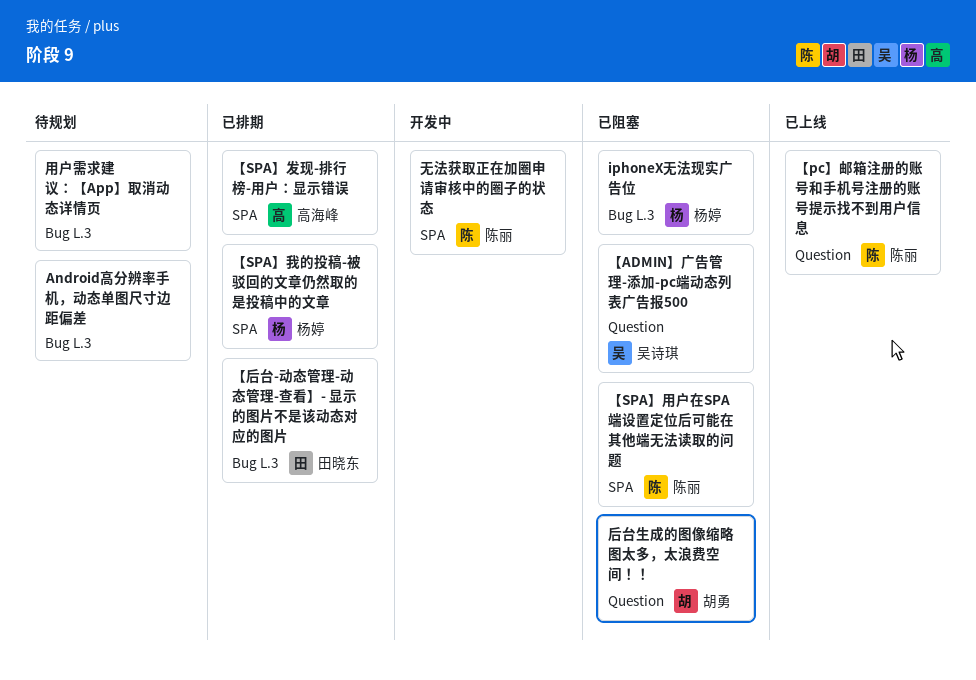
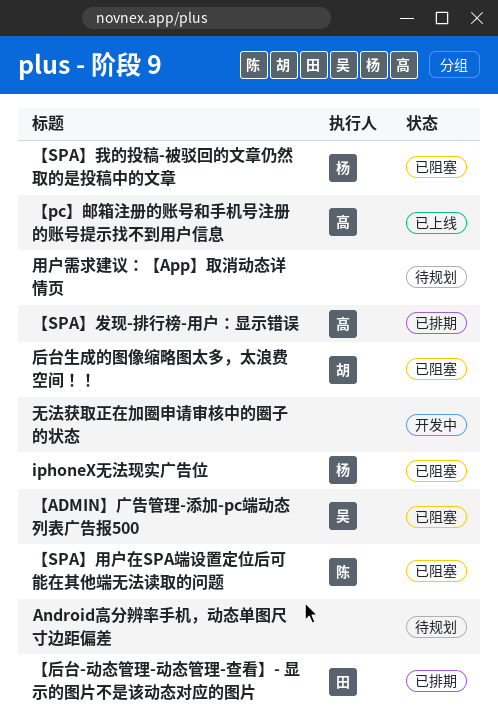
【pc】邮箱注册的账号和手机号注册的账号提示找不到用户信息, owner: 陈丽 -> 高海峰
【SPA】我的投稿-被驳回的文章仍然取的是投稿中的文章, status: 已排期 -> 已阻塞
无法获取正在加圈申请审核中的圈子的状态, owner: 陈丽 -> none

